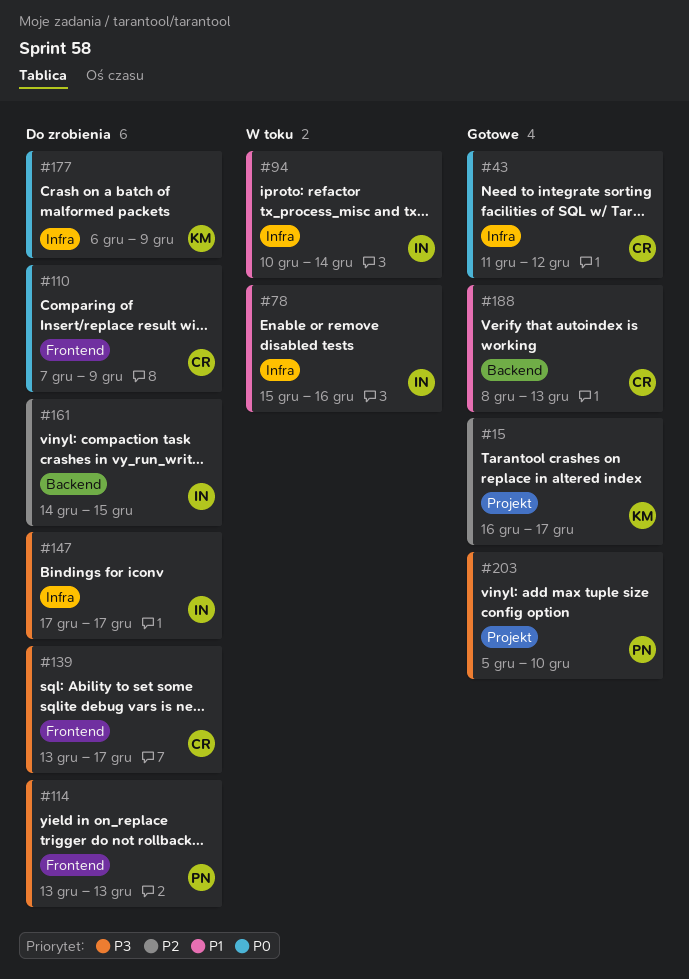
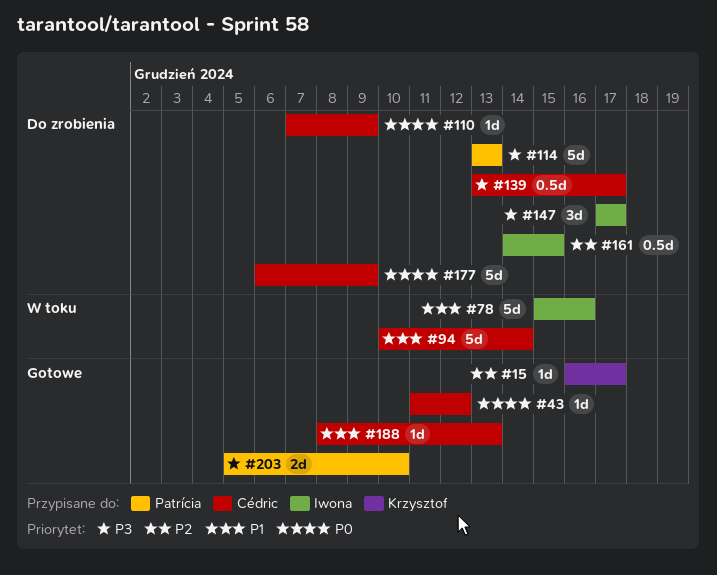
#94, owner: Iwona -> Cédric
#177, owner: Krzysztof -> Cédric

